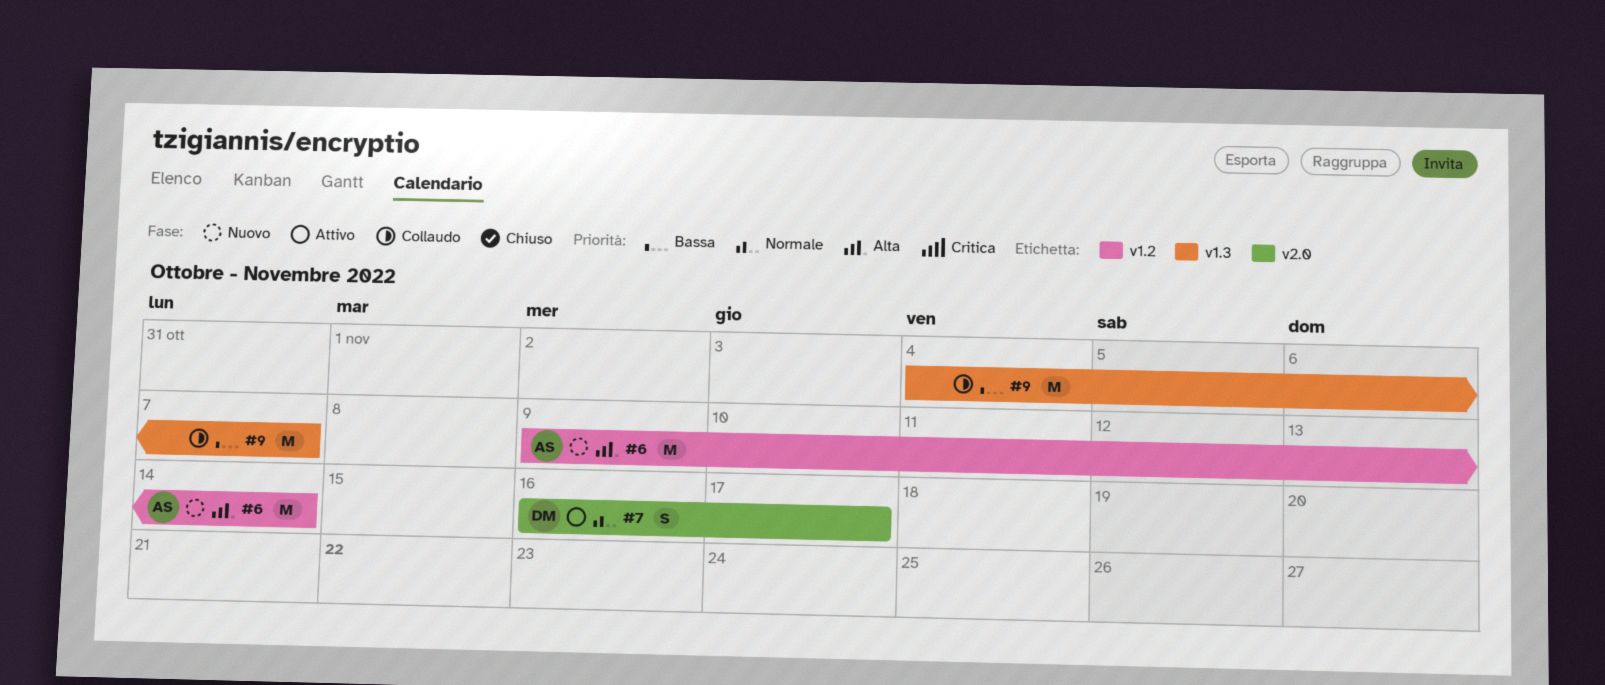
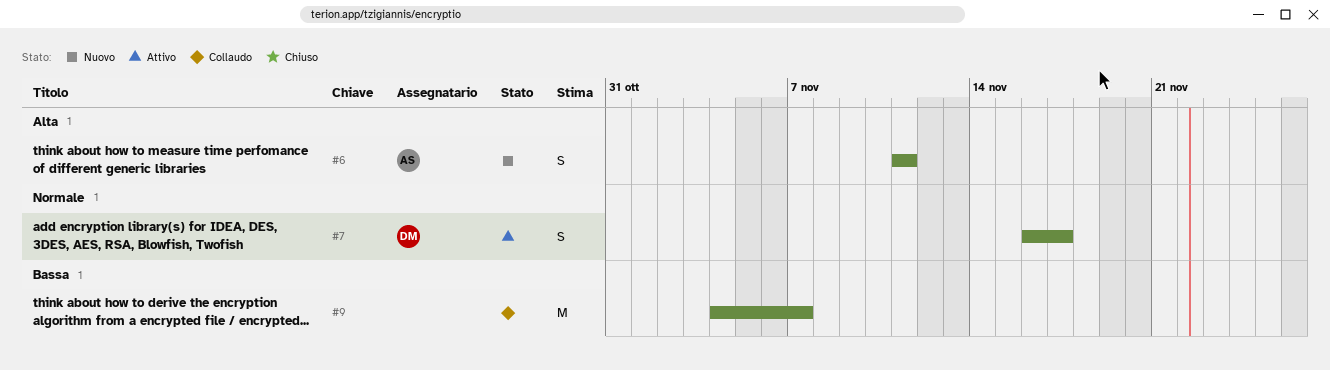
#6, estimate: M -> S
#6, start: Nov 9 -> Nov 11
#6, due: Nov 14 -> Nov 11

